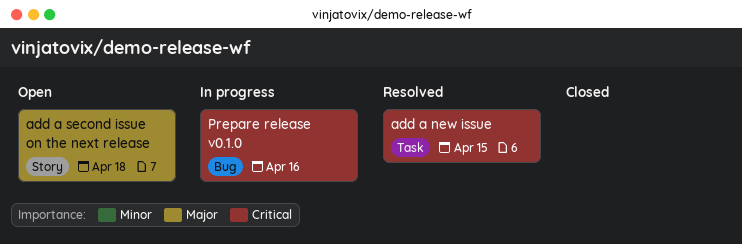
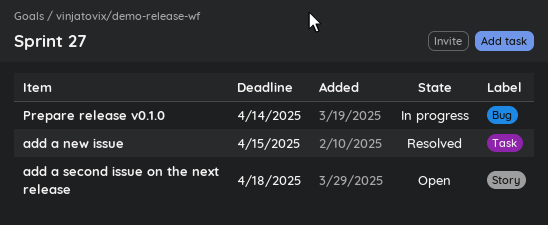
Prepare release v0.1.0, due: Apr 16 -> Apr 14

